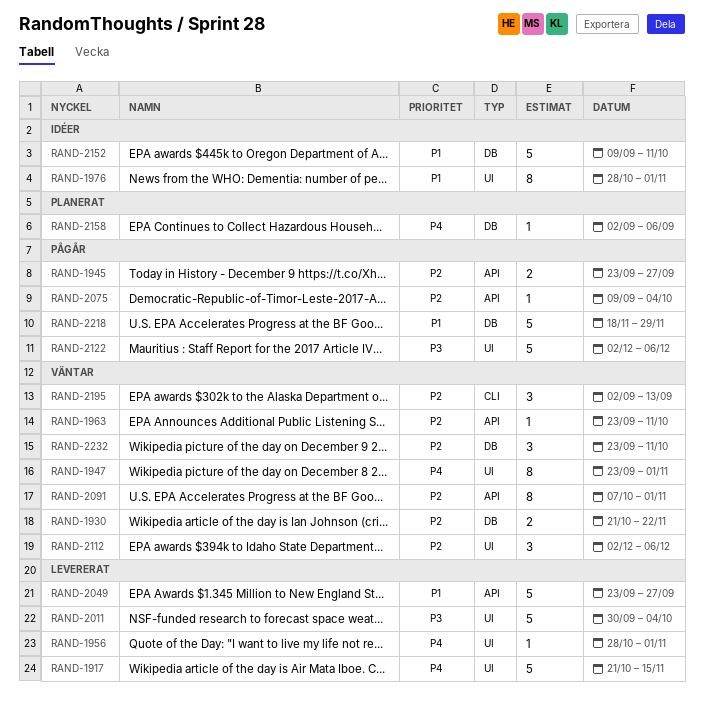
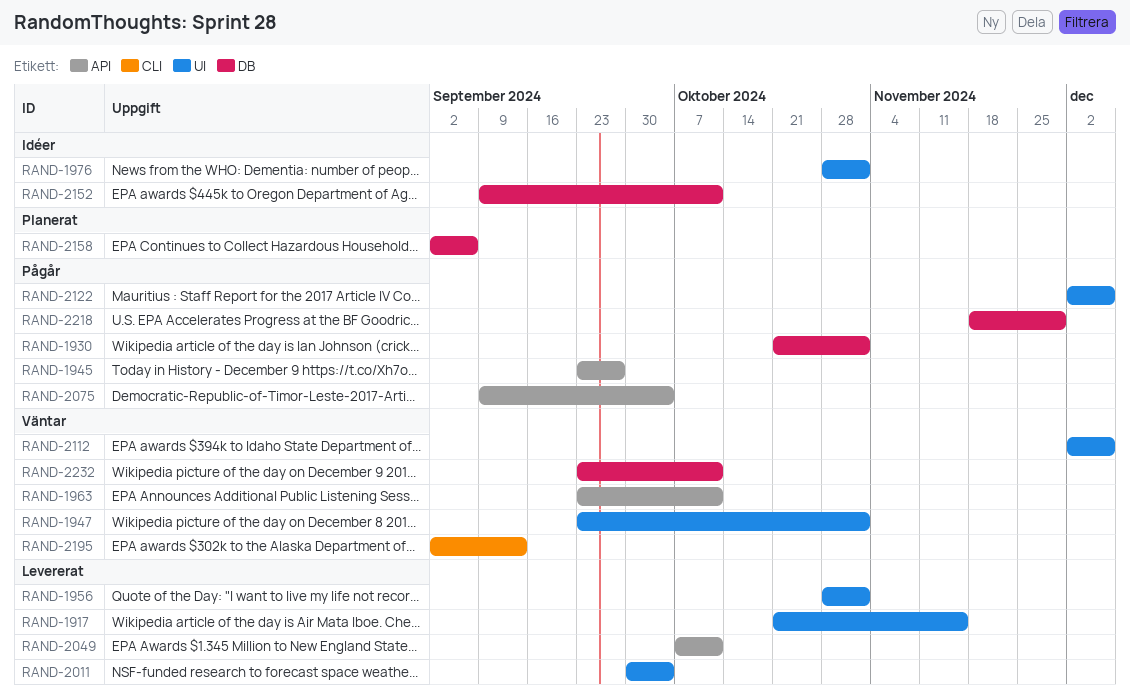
RAND-1930, status: Väntar -> Pågår
RAND-1930, due: Nov 22 -> Nov 1
RAND-2049, start: Sep 23 -> Oct 7
RAND-2049, due: Sep 27 -> Oct 11
RAND-2091: present -> none

